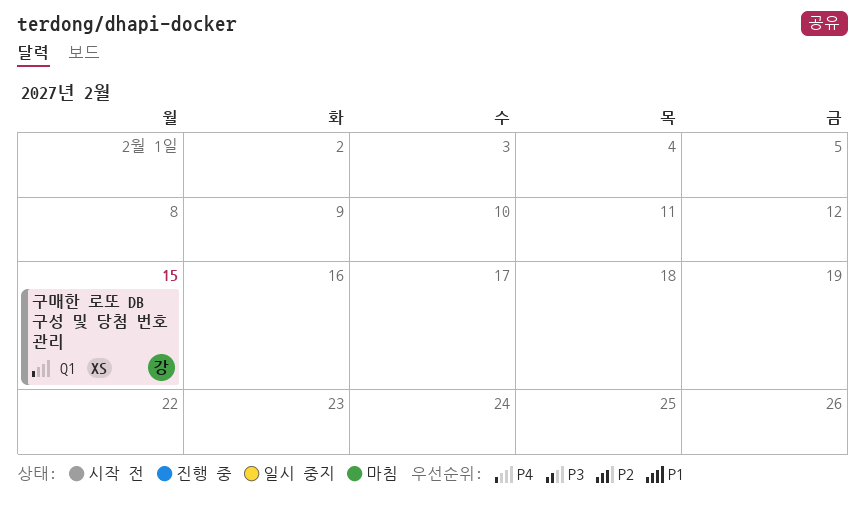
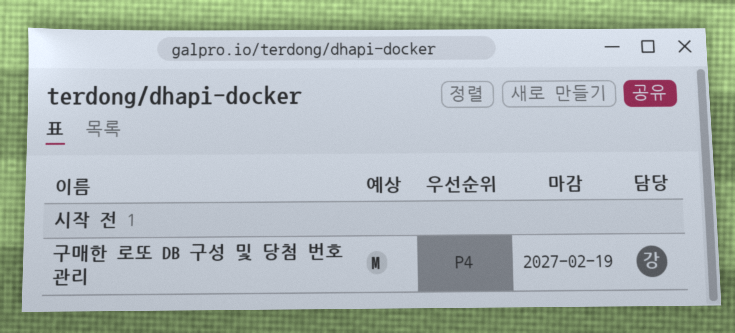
구매한 로또 DB 구성 및 당첨 번호 관리, estimate: XS -> M
구매한 로또 DB 구성 및 당첨 번호 관리, due: Feb 15 -> Feb 19

